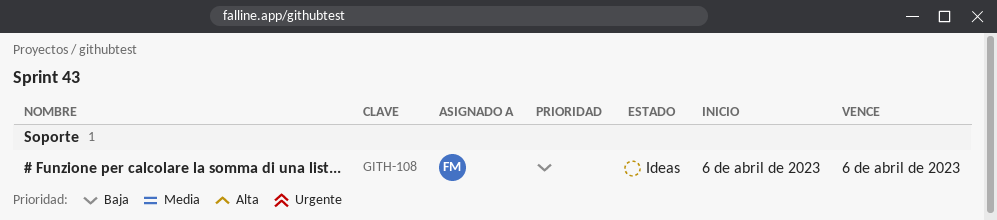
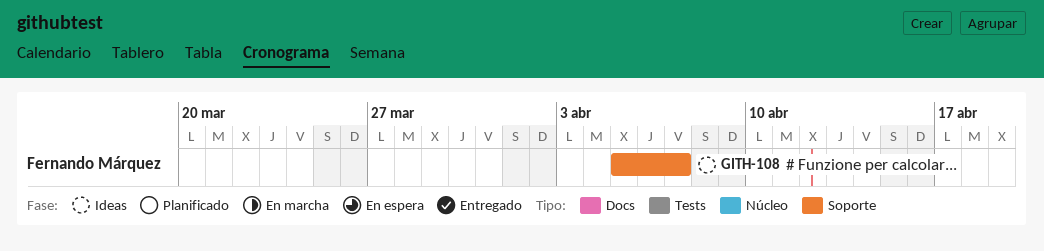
GITH-108, start: Apr 6 -> Apr 5
GITH-108, due: Apr 6 -> Apr 7

